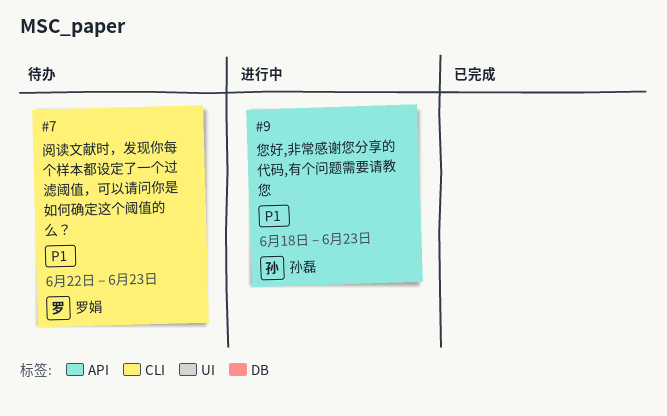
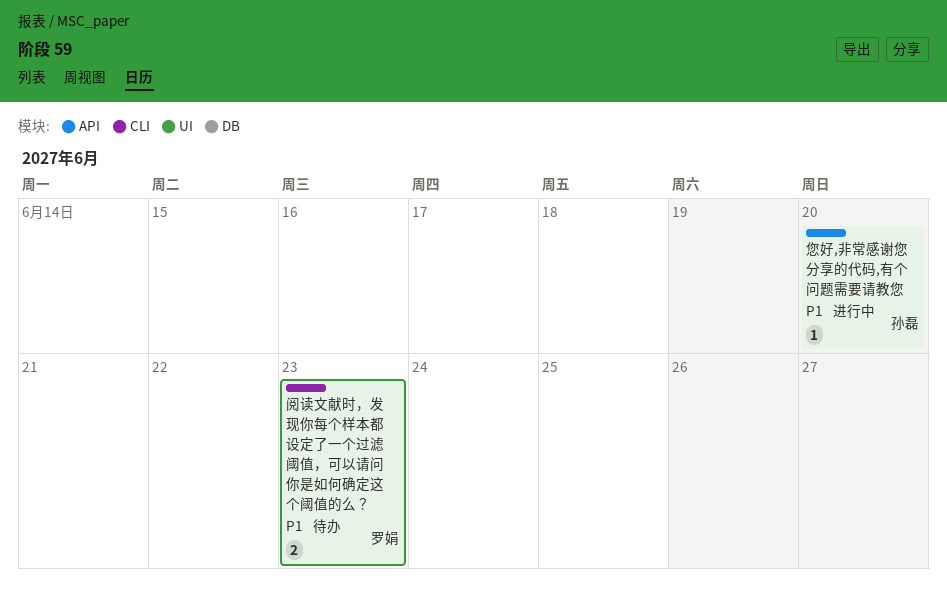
您好,非常感谢您分享的代码,有个问题需要请教您, due: Jun 23 -> Jun 20

